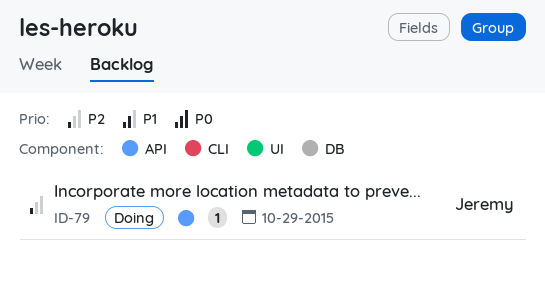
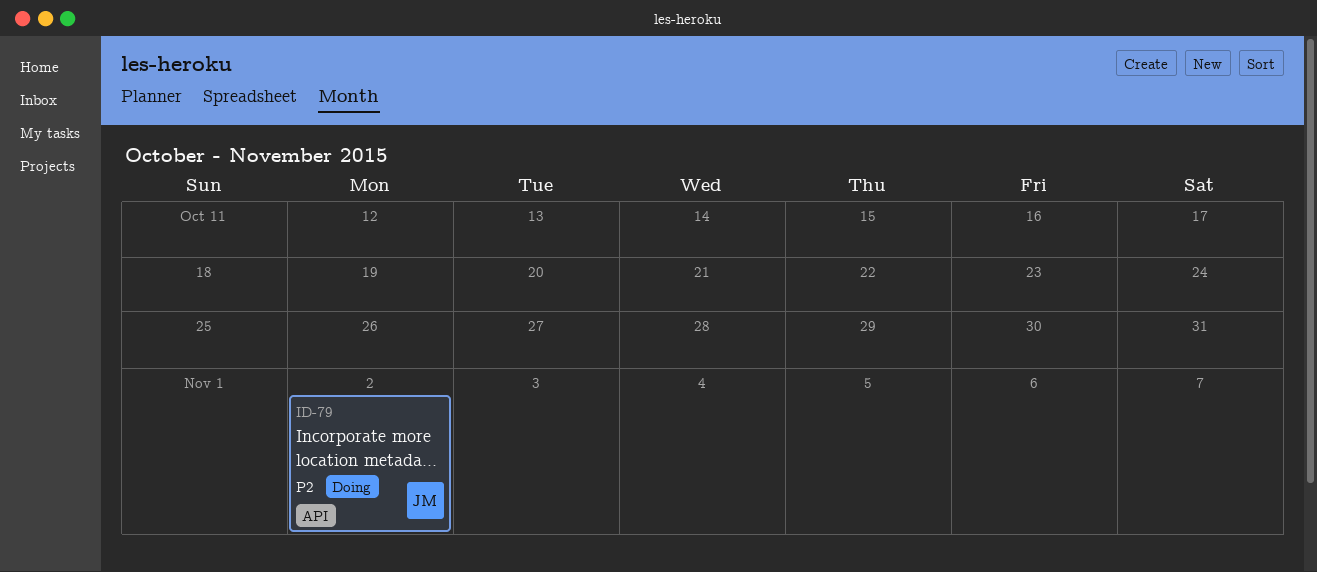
ID-79, due: Oct 29 -> Nov 2

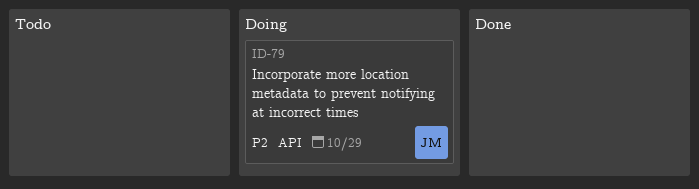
ID-79, due: Nov 2 -> Oct 29

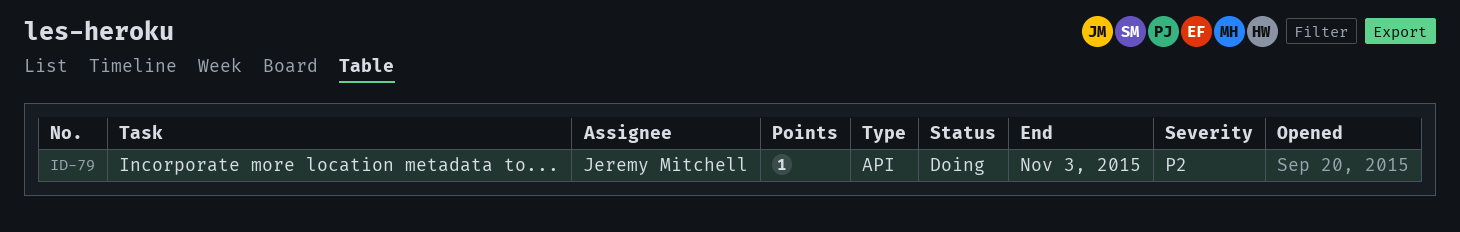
ID-79, due: Oct 29 -> Nov 3

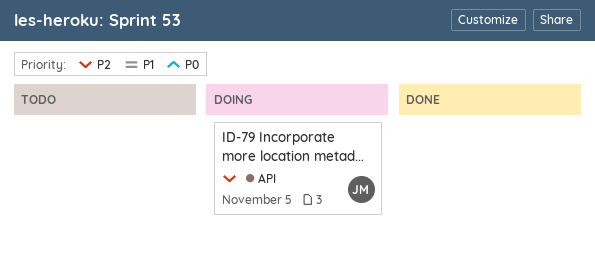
ID-79, due: Nov 3 -> Nov 5

